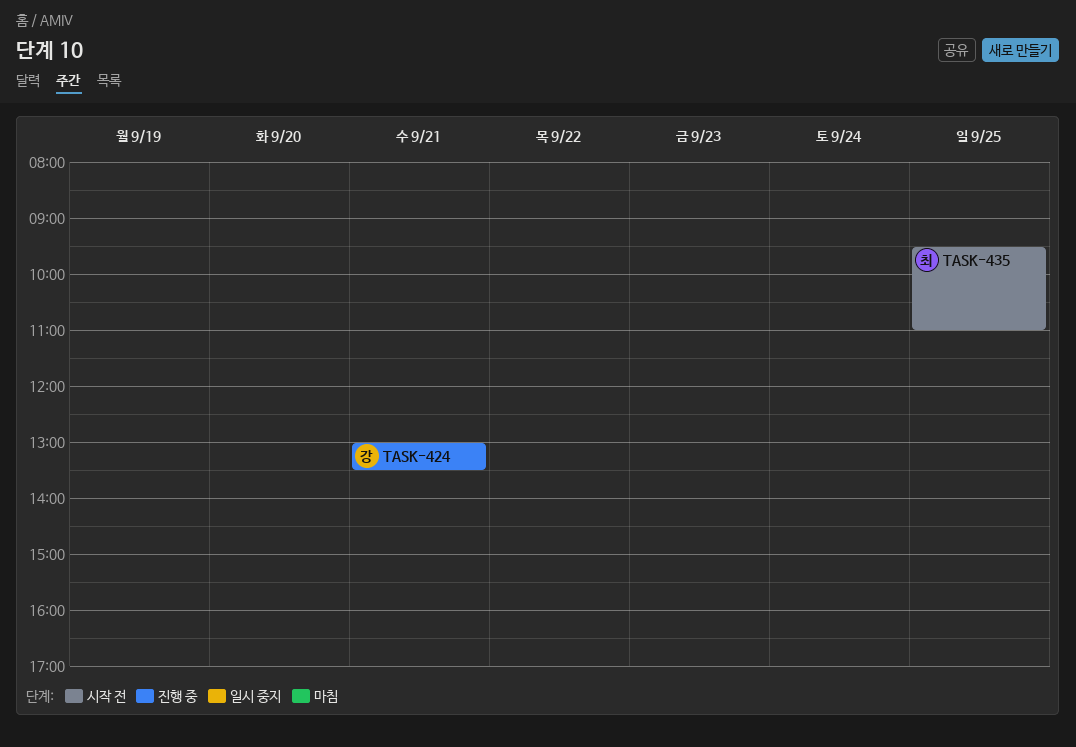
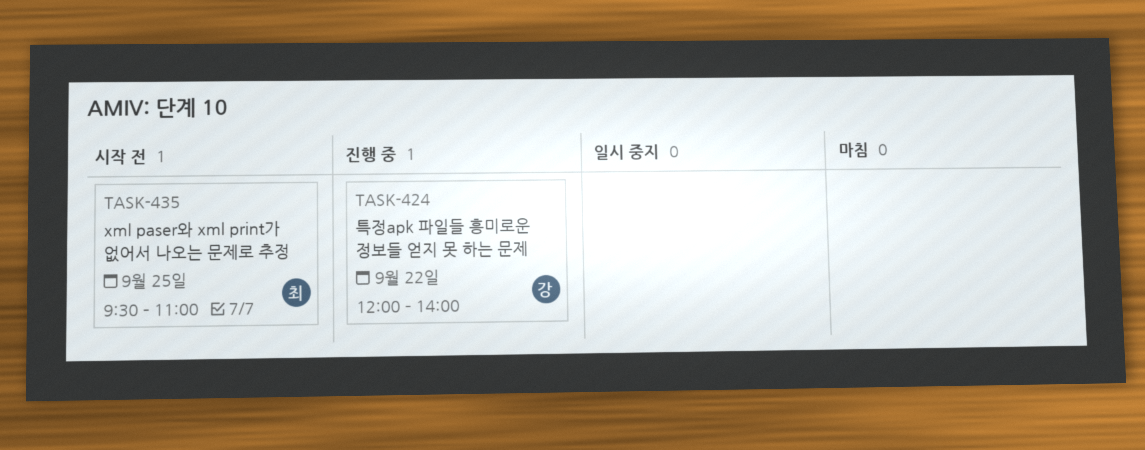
TASK-424, day: Sep 21 -> Sep 22
TASK-424, begins: 13:00 -> 12:00
TASK-424, ends: 13:30 -> 14:00

